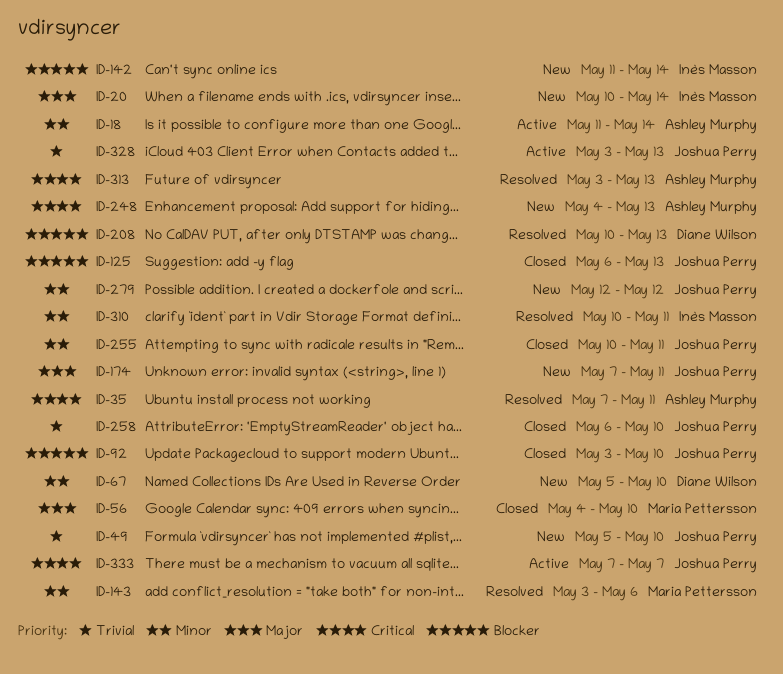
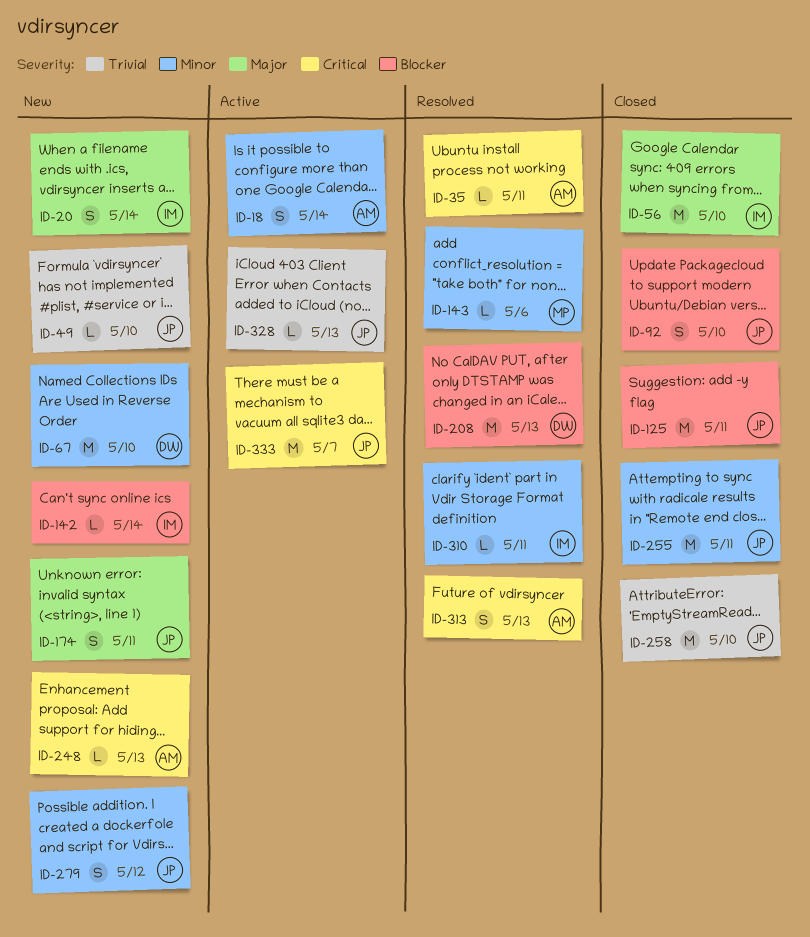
ID-56, owner: Maria Pettersson -> Inès Masson
ID-125, due: May 13 -> May 11

